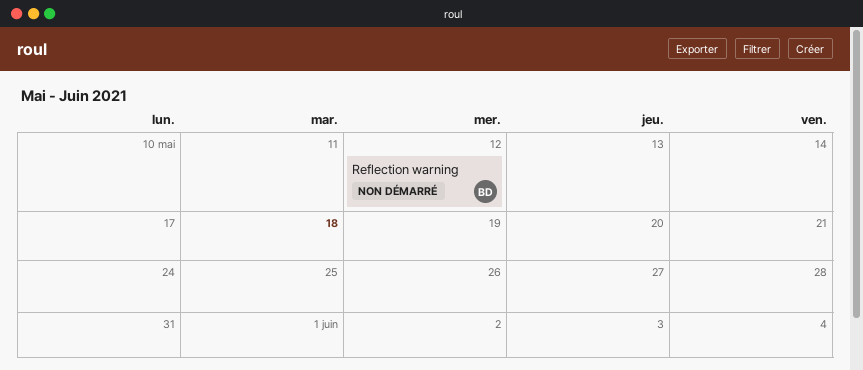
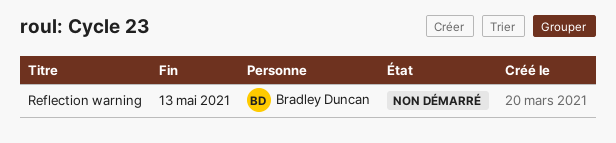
Reflection warning, due: May 12 -> May 13

